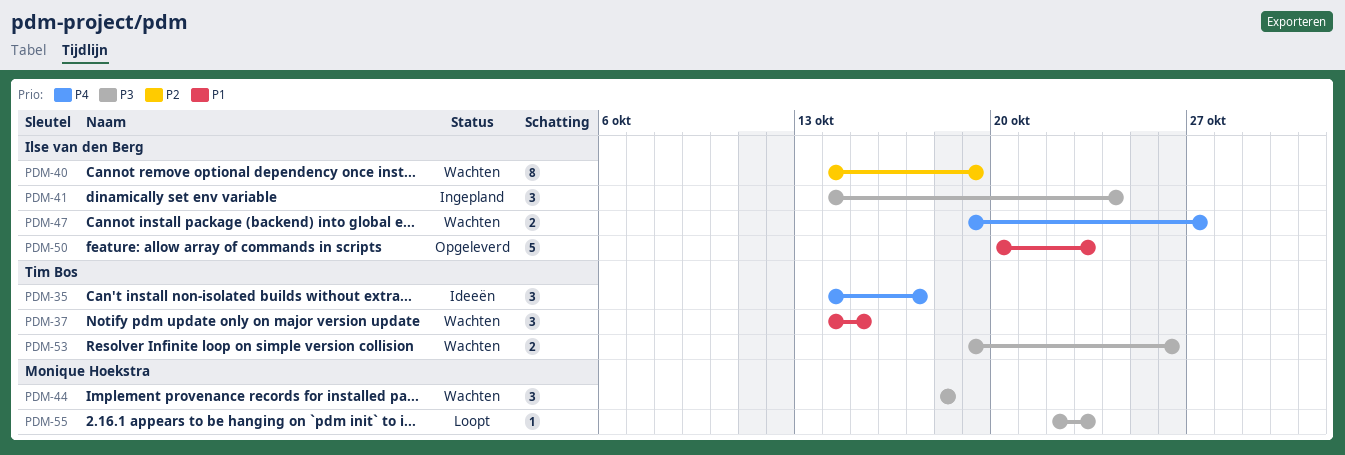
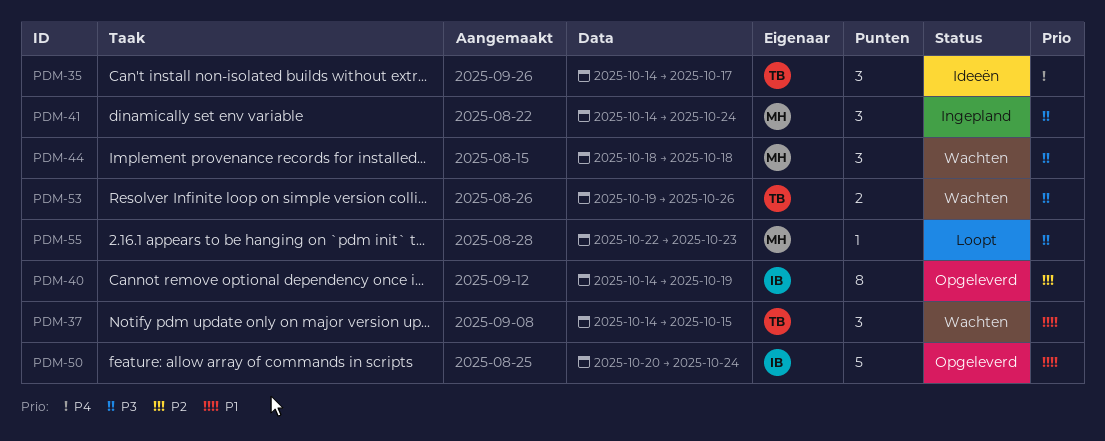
PDM-40, status: Wachten -> Opgeleverd
PDM-41, owner: Ilse van den Berg -> Monique Hoekstra
PDM-47: present -> none
PDM-50, due: Oct 23 -> Oct 24

